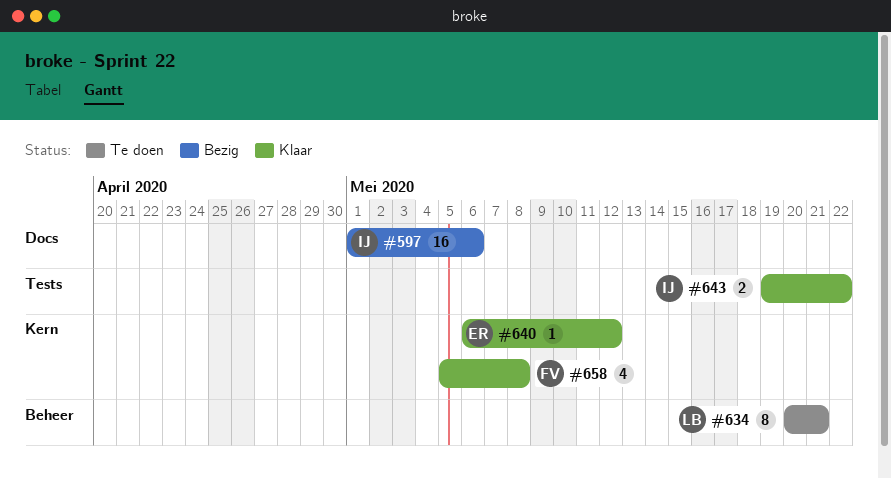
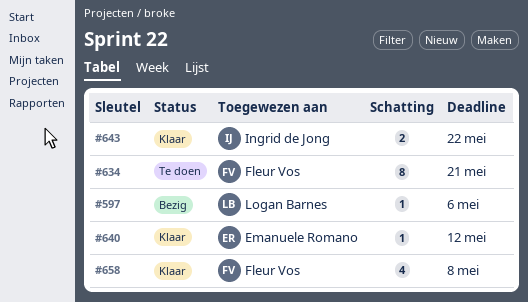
#597, owner: Ingrid de Jong -> Logan Barnes
#597, estimate: 16 -> 1
#634, owner: Logan Barnes -> Fleur Vos

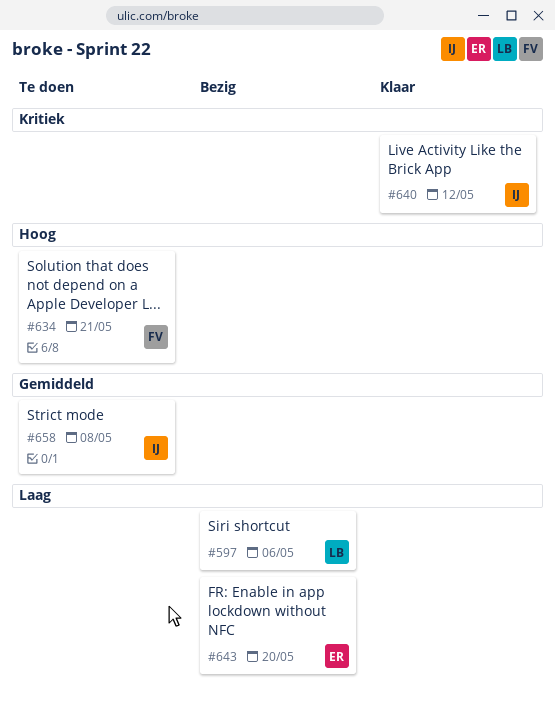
#640, owner: Emanuele Romano -> Ingrid de Jong
#643, status: Klaar -> Bezig
#643, owner: Ingrid de Jong -> Emanuele Romano
#643, due: May 22 -> May 20
#658, status: Klaar -> Te doen
#658, owner: Fleur Vos -> Ingrid de Jong

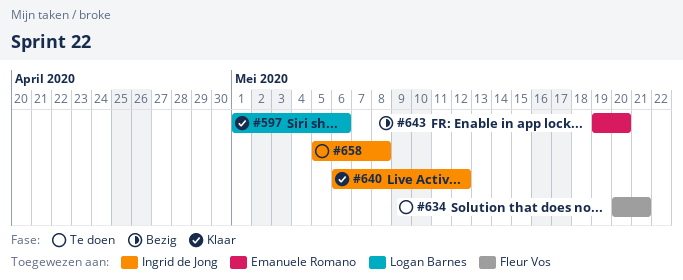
#597, status: Bezig -> Klaar

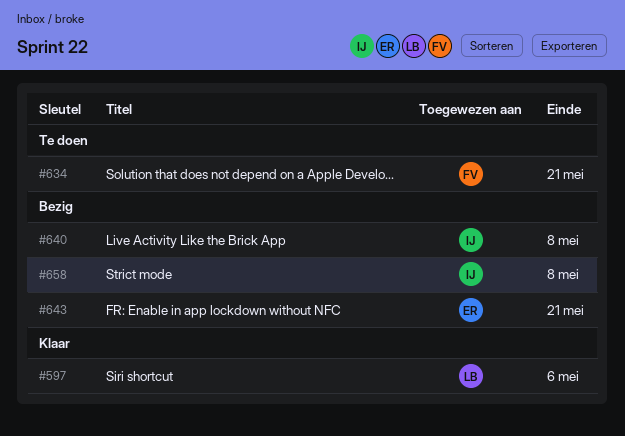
#640, status: Klaar -> Bezig
#640, due: May 12 -> May 8
#643, due: May 20 -> May 21
#658, status: Te doen -> Bezig

